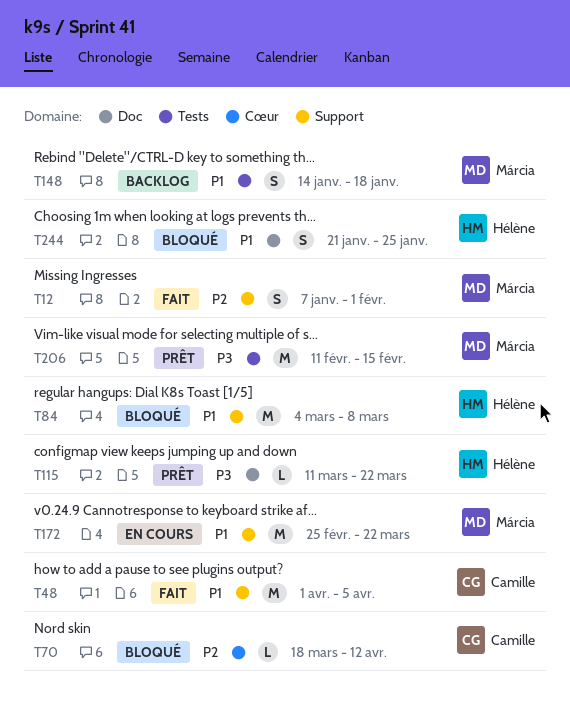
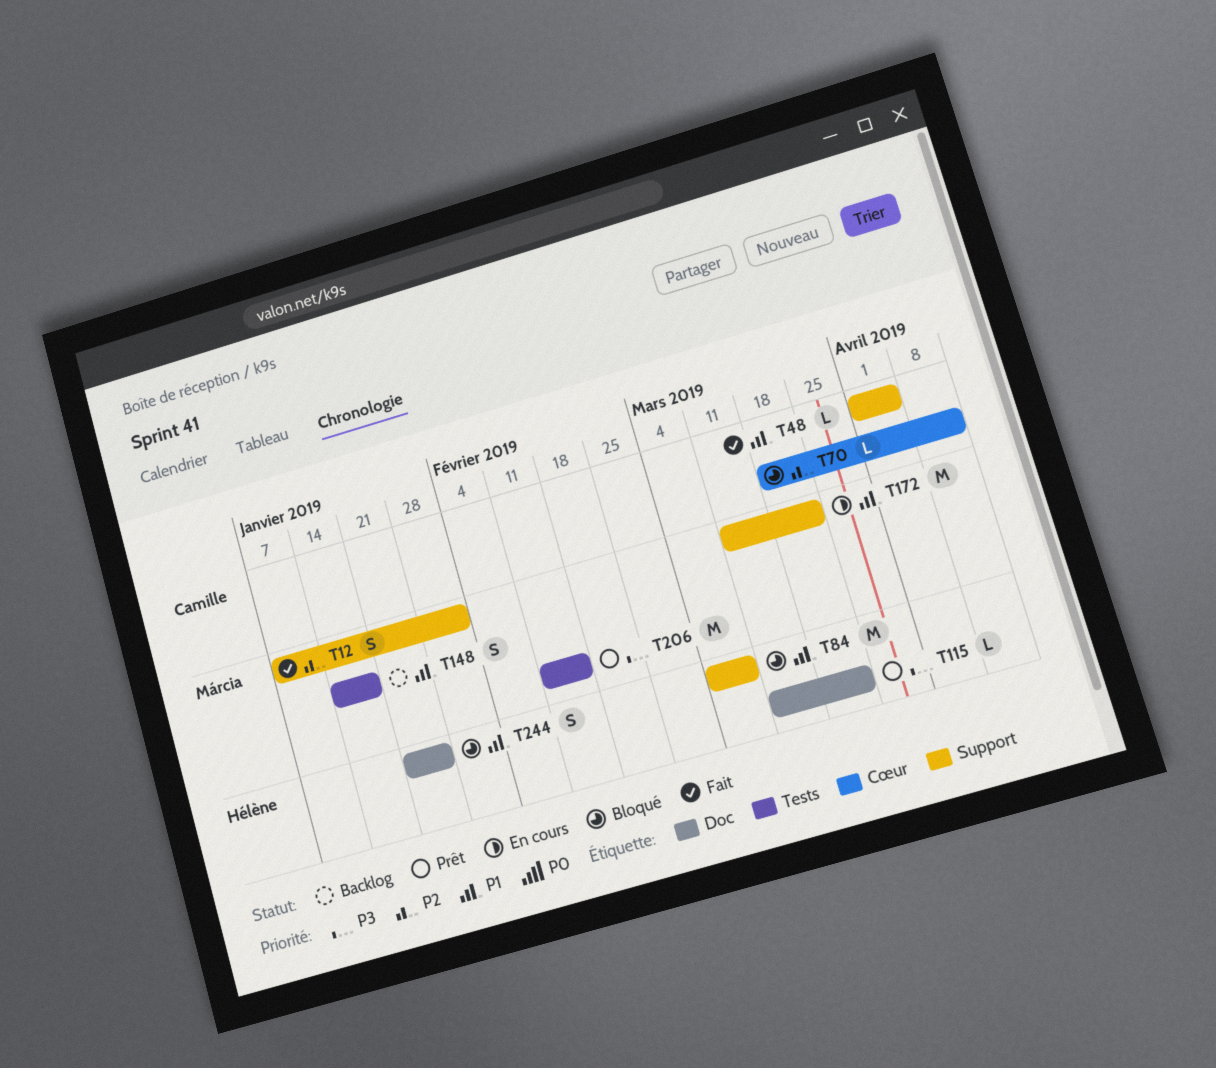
T48, estimate: M -> L
T172, start: Feb 25 -> Mar 11

